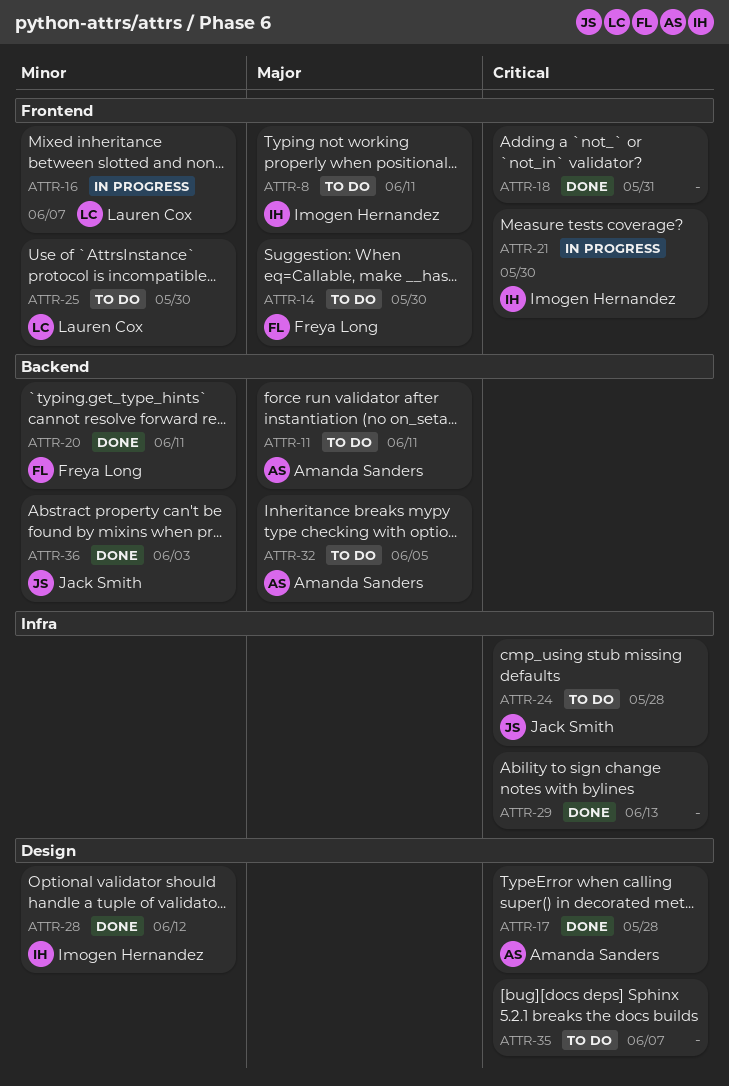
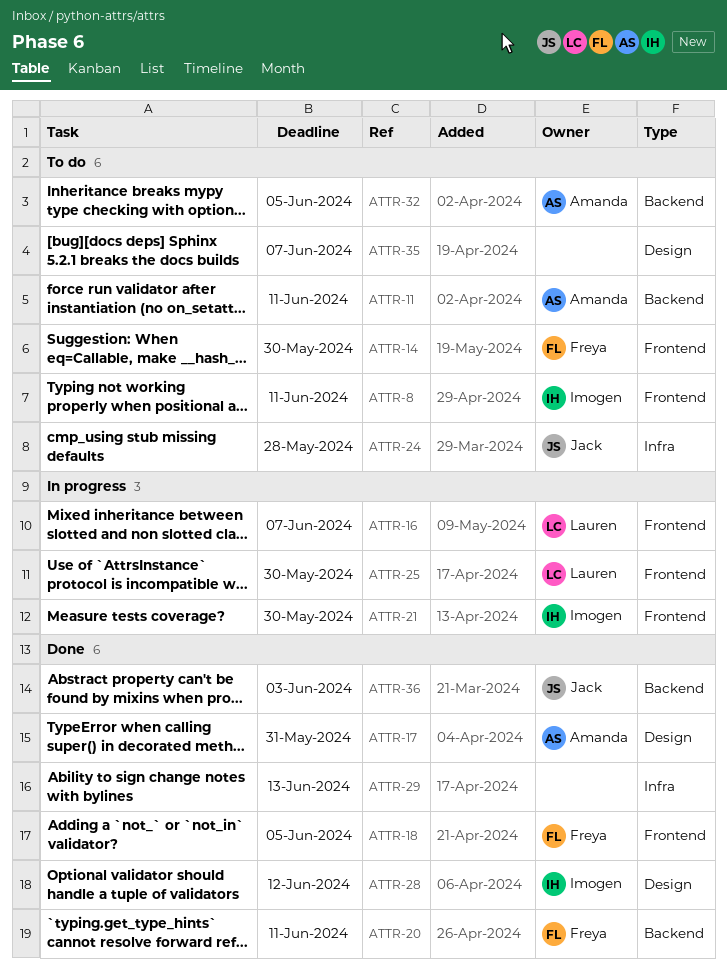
ATTR-17, due: May 28 -> May 31
ATTR-18, owner: none -> Freya Long
ATTR-18, due: May 31 -> Jun 5
ATTR-25, status: To do -> In progress

